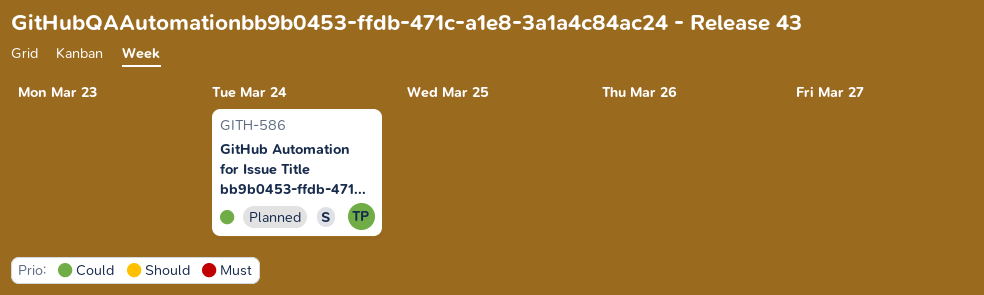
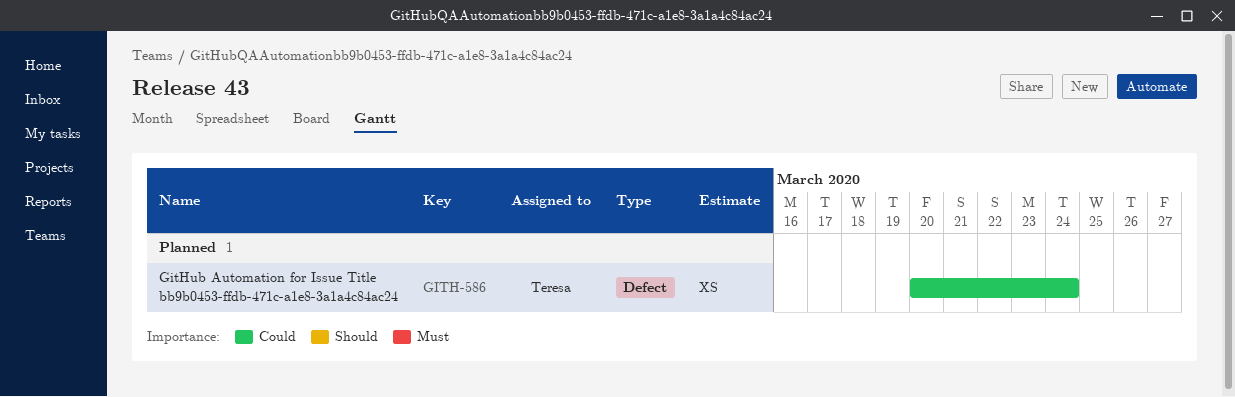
GITH-586, estimate: S -> XS

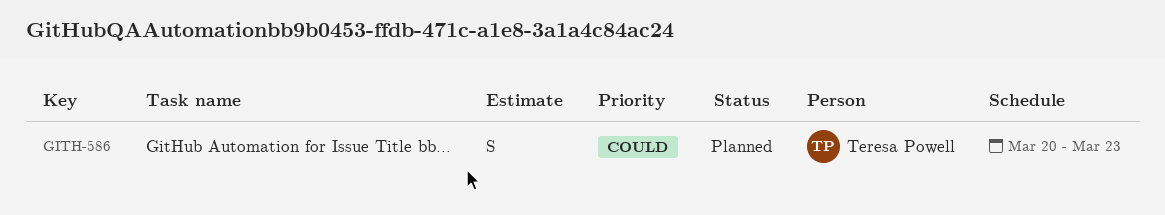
GITH-586, estimate: XS -> S
GITH-586, due: Mar 24 -> Mar 23

